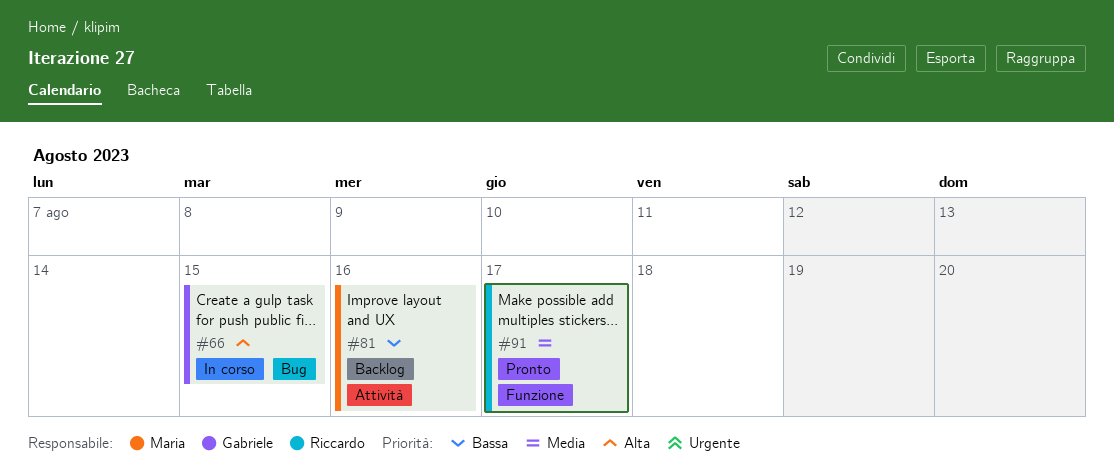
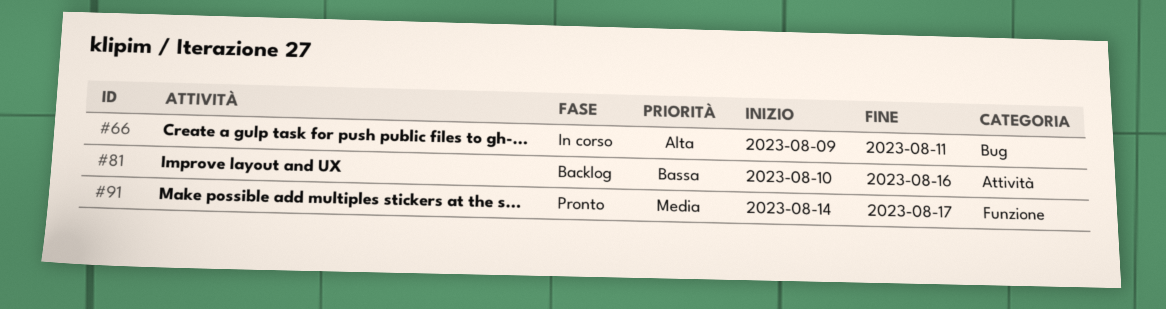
#66, due: Aug 15 -> Aug 11

